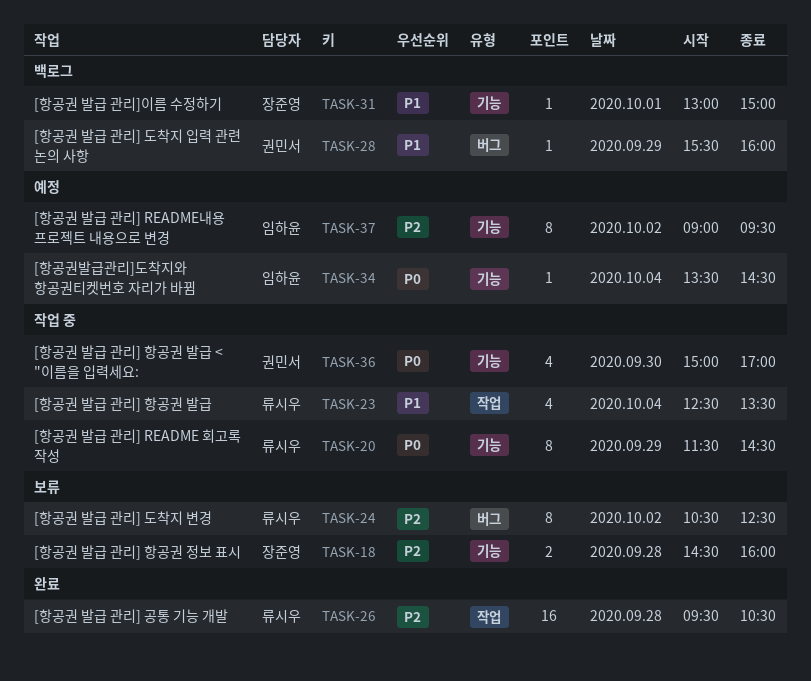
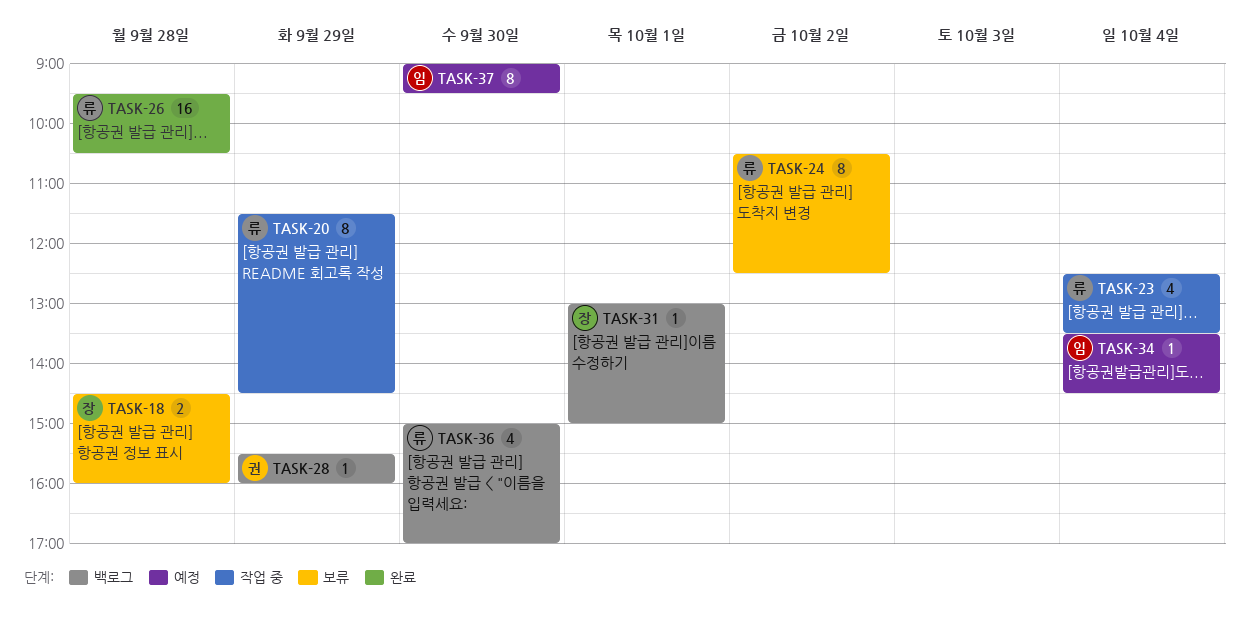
TASK-36, status: 작업 중 -> 백로그
TASK-36, owner: 권민서 -> 류시우
TASK-37, day: Oct 2 -> Sep 30

